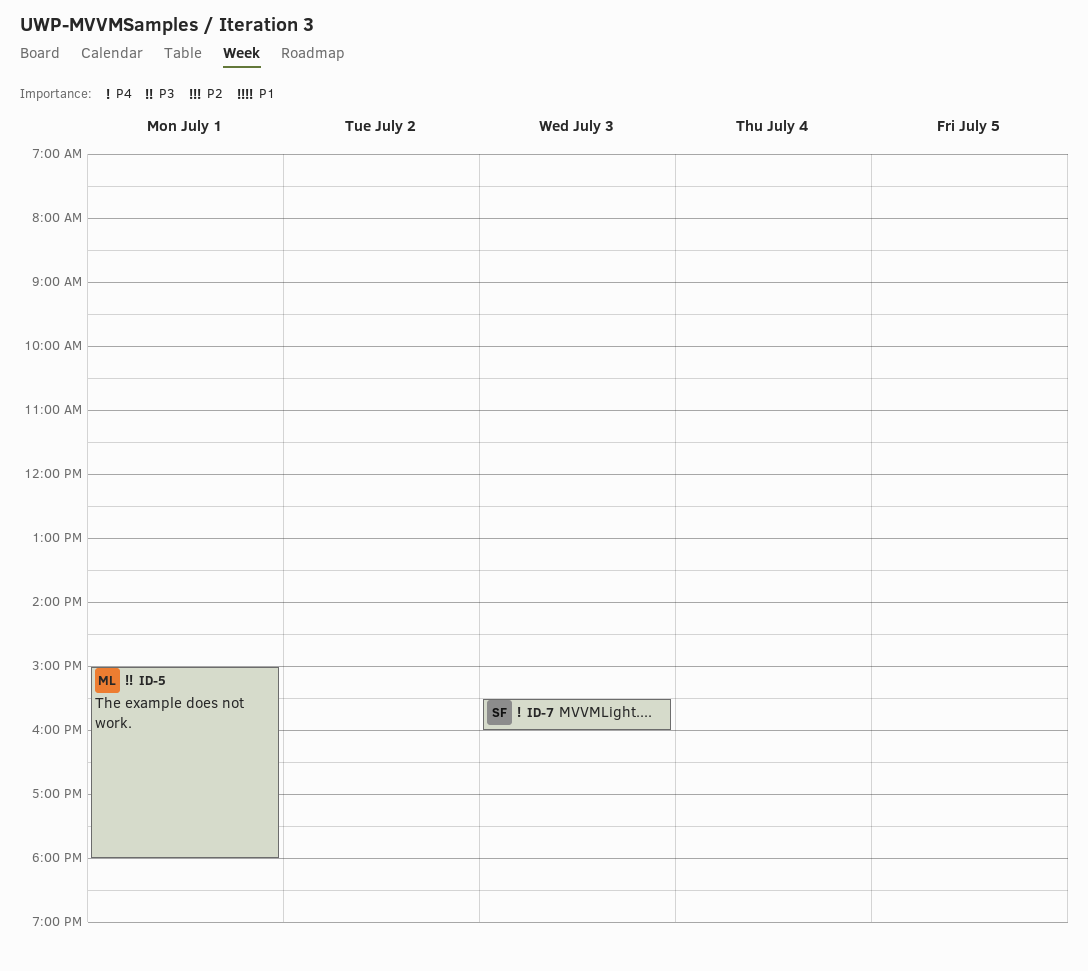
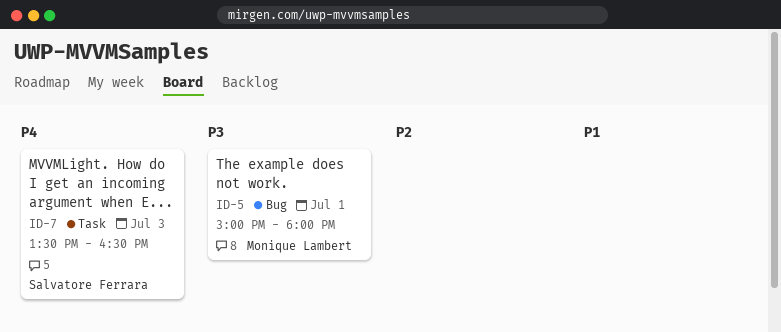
ID-7, begins: 15:30 -> 13:30
ID-7, ends: 16:00 -> 16:30

